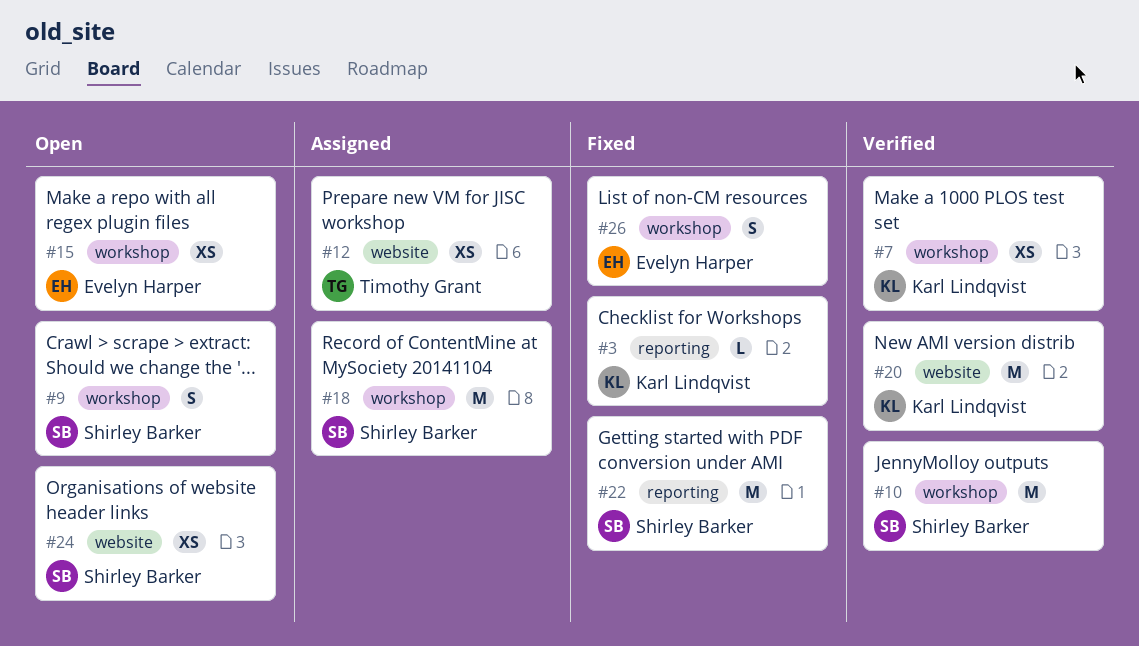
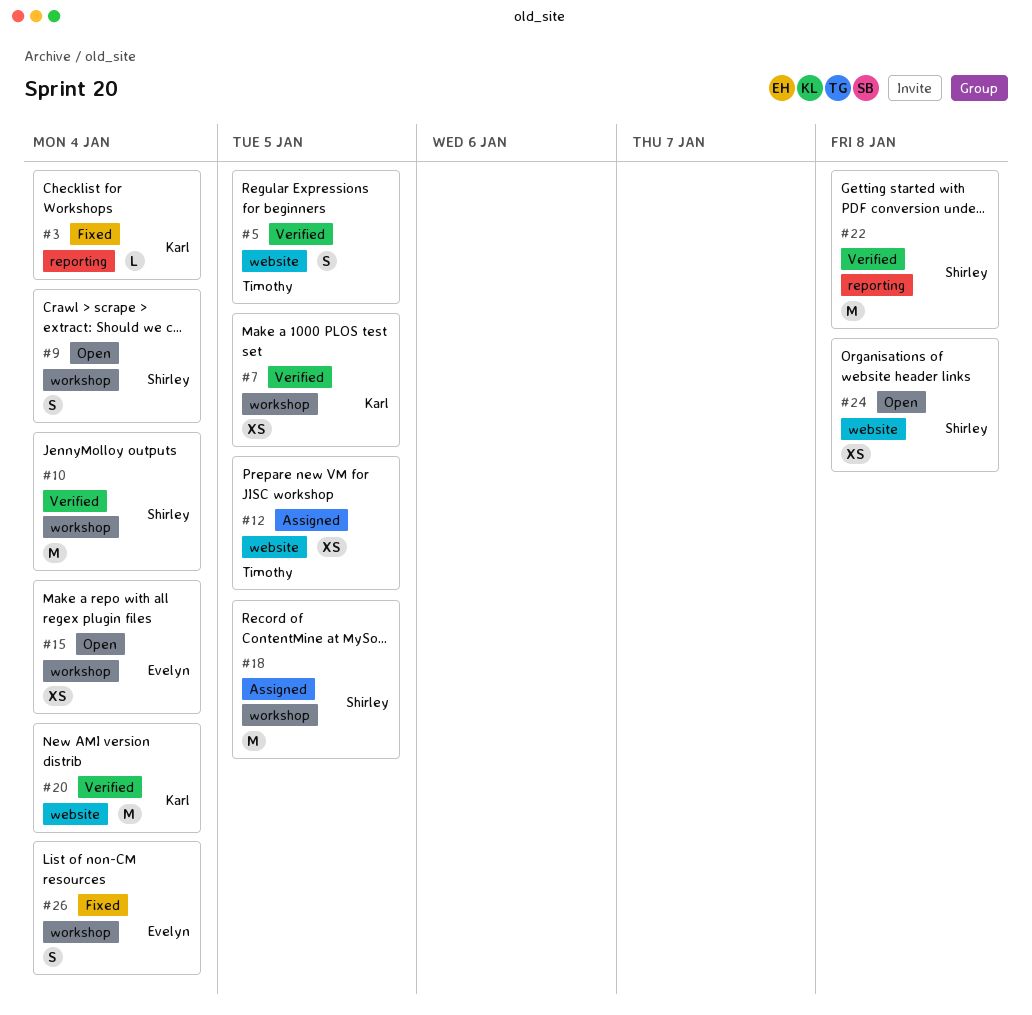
#5: none -> present
#22, status: Fixed -> Verified

